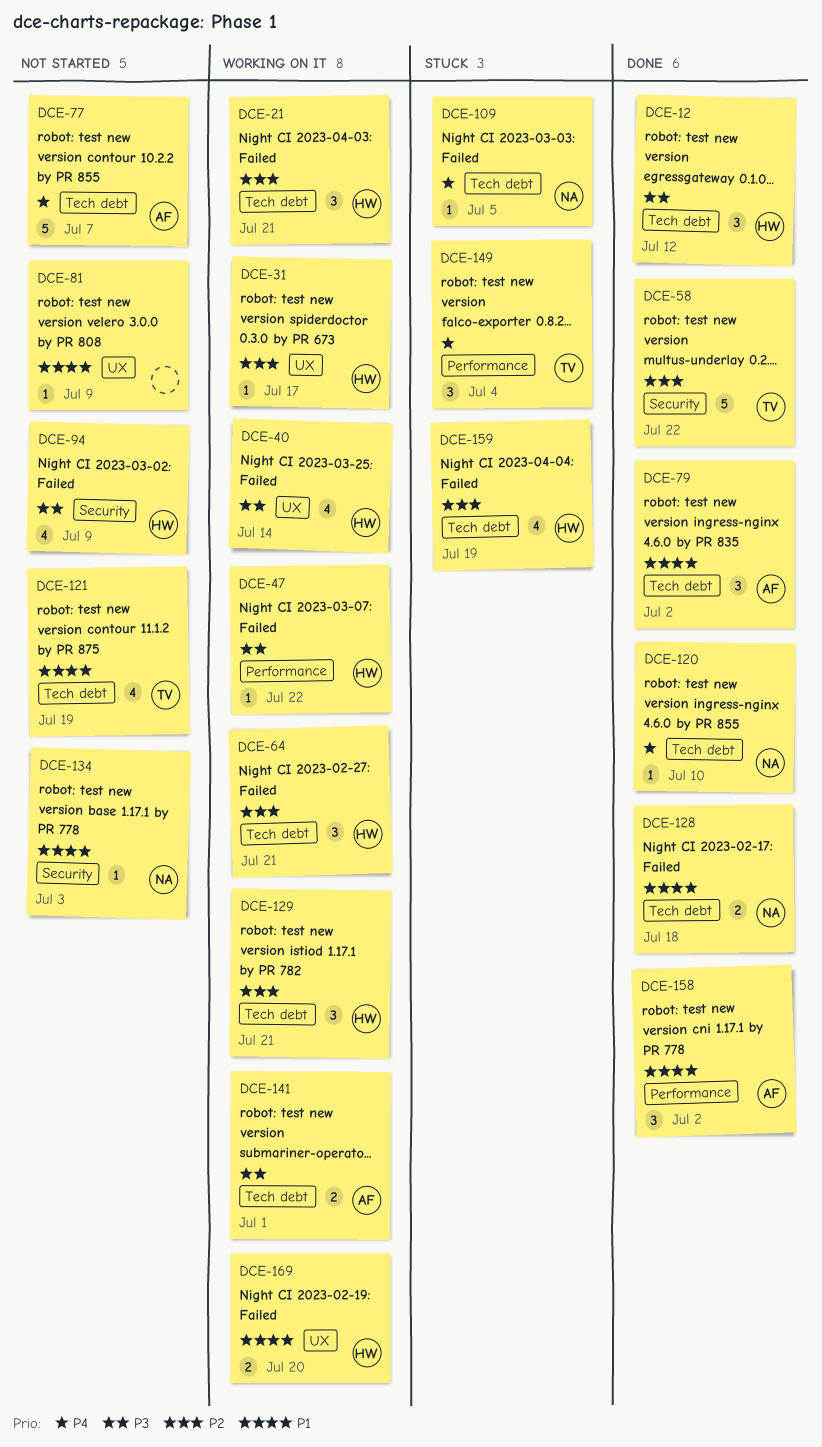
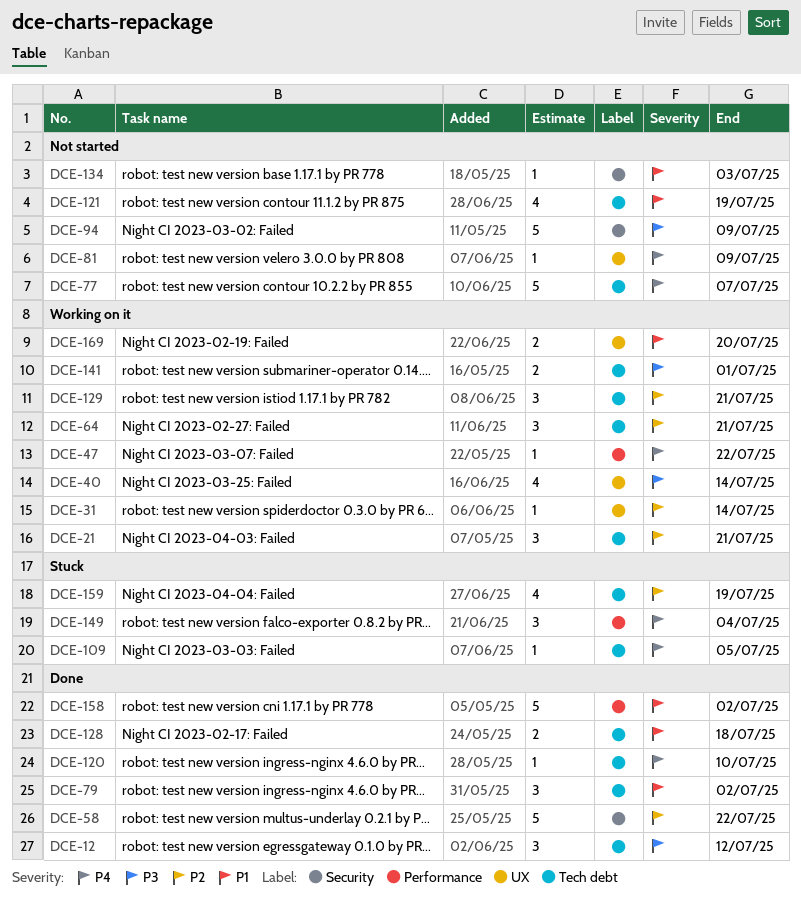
DCE-31, due: Jul 17 -> Jul 14
DCE-47, priority: P3 -> P4
DCE-81, priority: P1 -> P4
DCE-94, estimate: 4 -> 5
DCE-158, estimate: 3 -> 5

